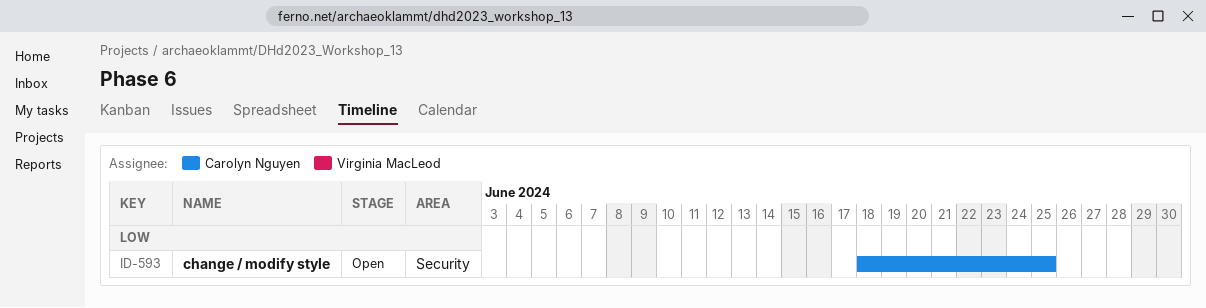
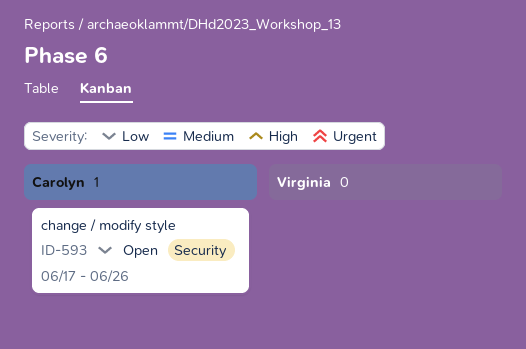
ID-593, start: Jun 18 -> Jun 17
ID-593, due: Jun 25 -> Jun 26

